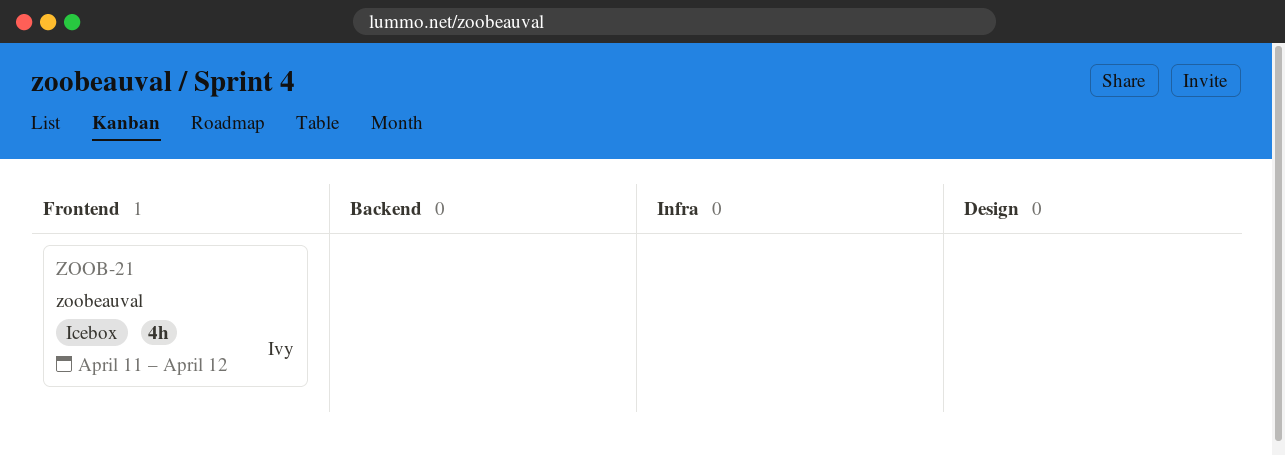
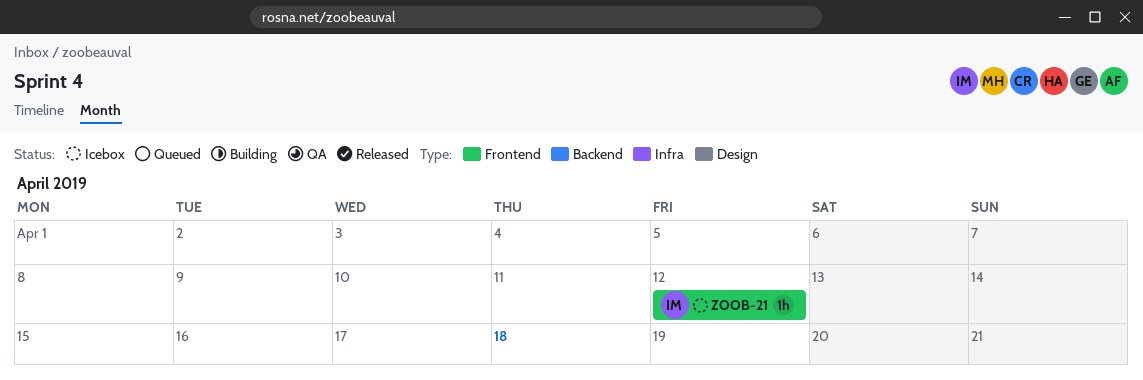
ZOOB-21, estimate: 4h -> 1h
ZOOB-21, start: Apr 11 -> Apr 12

